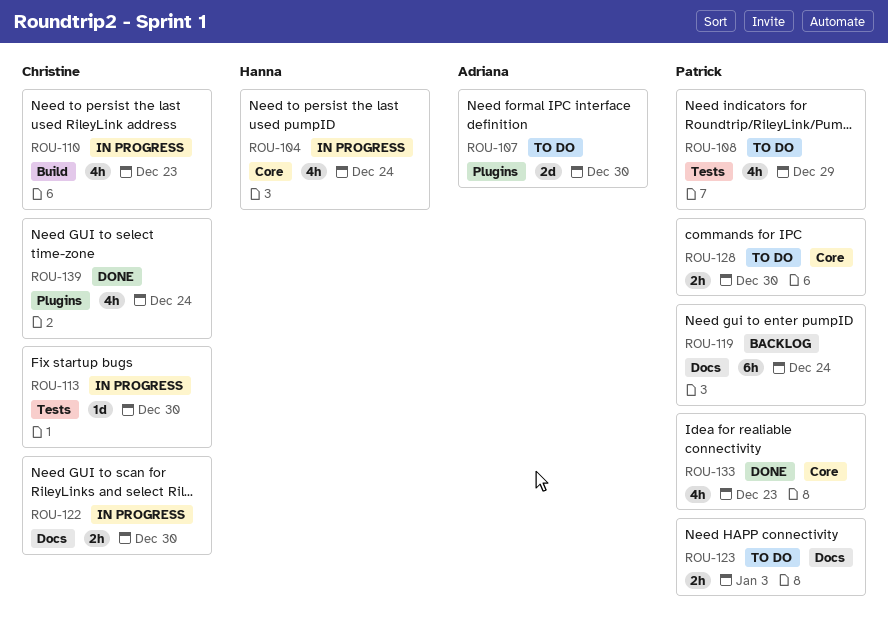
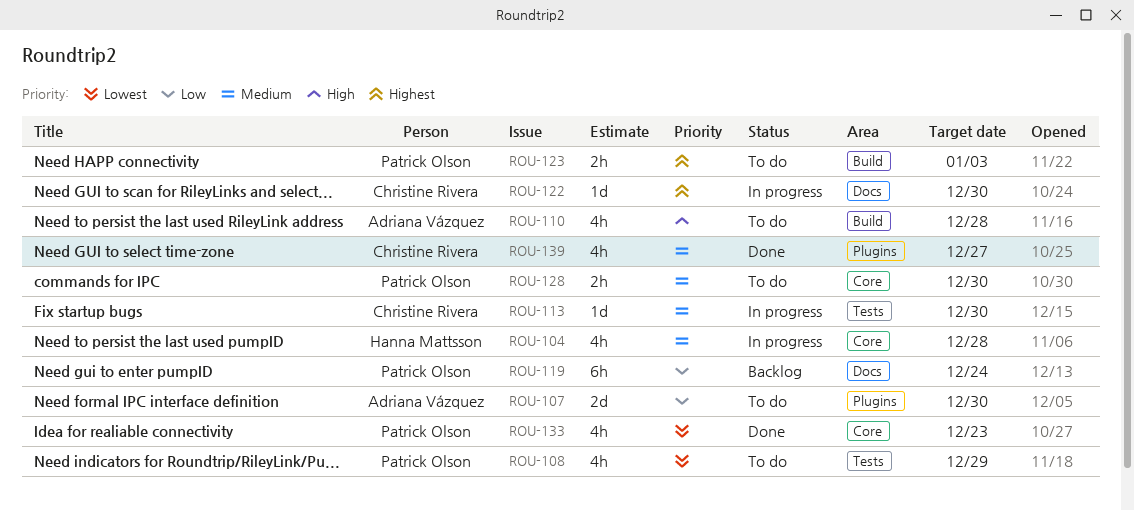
ROU-104, due: Dec 24 -> Dec 28
ROU-110, status: In progress -> To do
ROU-110, owner: Christine Rivera -> Adriana Vázquez
ROU-110, due: Dec 23 -> Dec 28
ROU-122, estimate: 2h -> 1d
ROU-123, label: Docs -> Build
ROU-139, due: Dec 24 -> Dec 27

